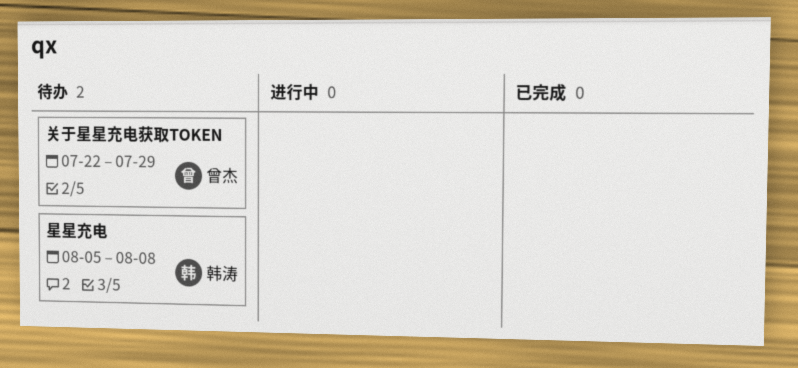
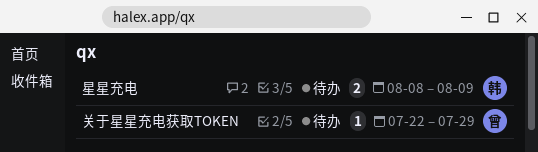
星星充电, start: Aug 5 -> Aug 8
星星充电, due: Aug 8 -> Aug 9

